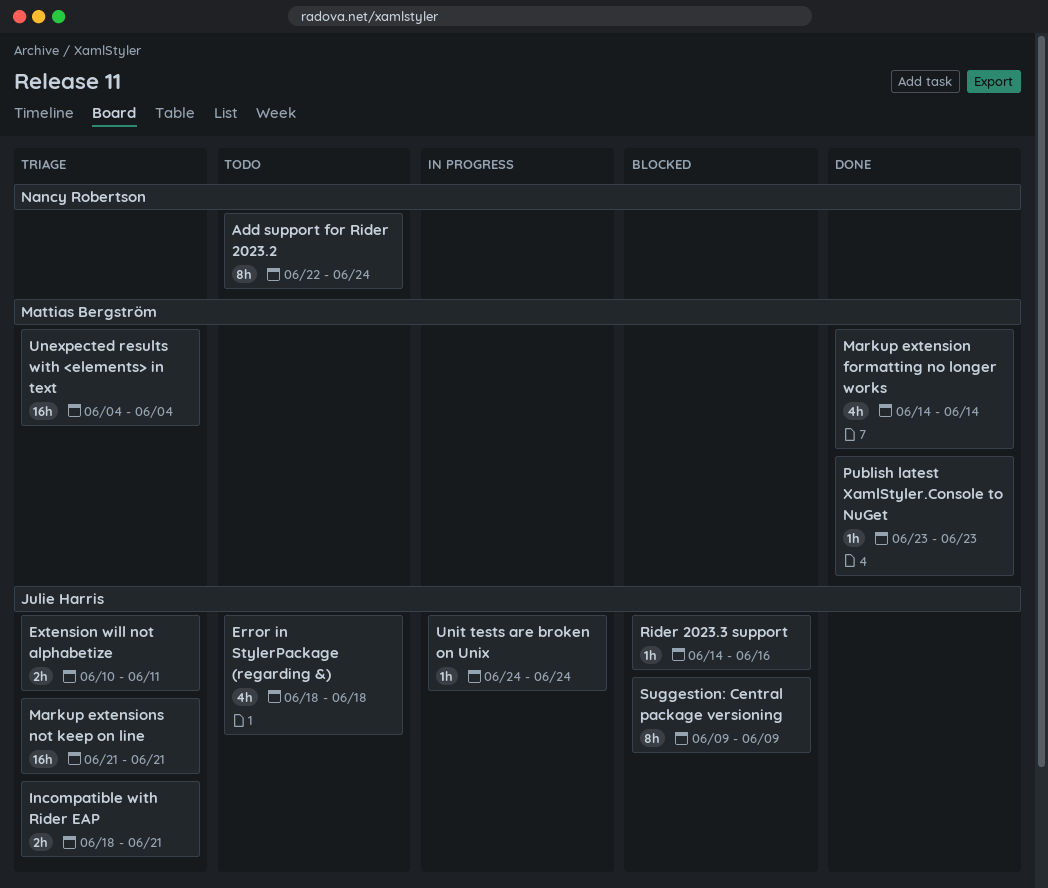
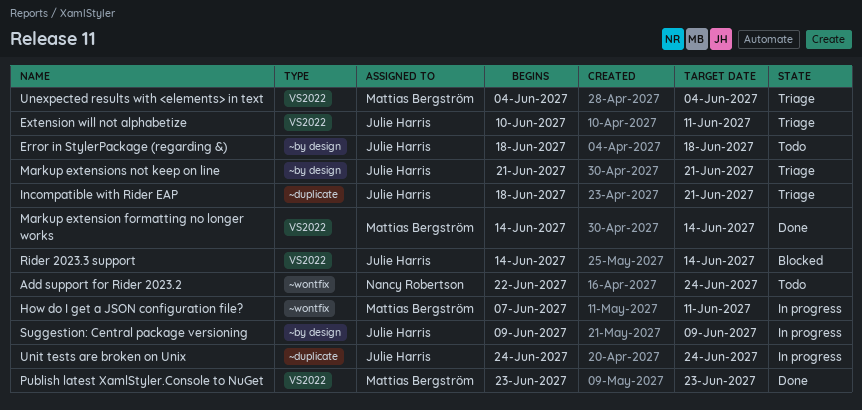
How do I get a JSON configuration file?: none -> present
Rider 2023.3 support, due: Jun 16 -> Jun 14
Suggestion: Central package versioning, status: Blocked -> In progress

